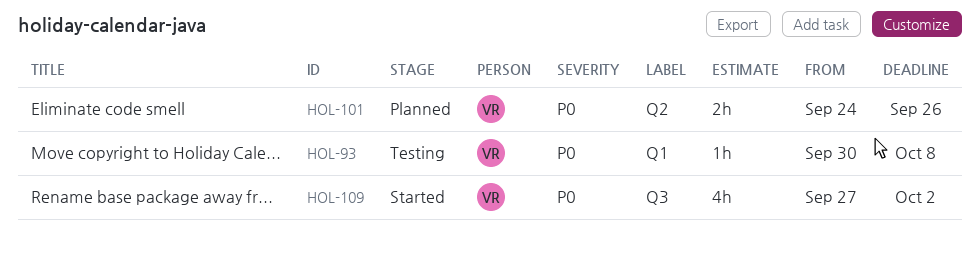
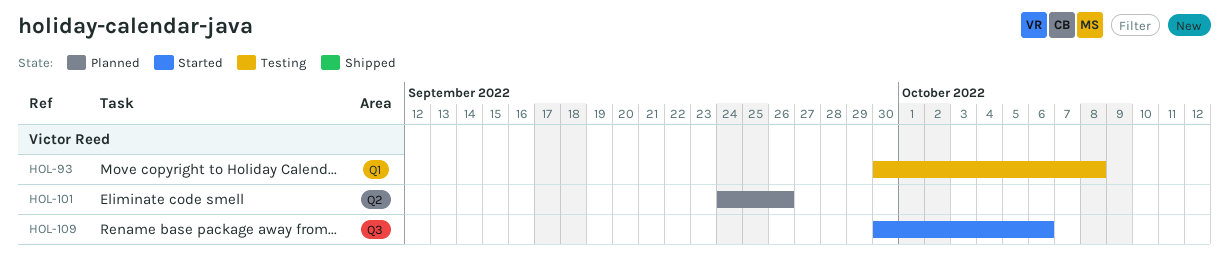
HOL-109, start: Sep 27 -> Sep 30
HOL-109, due: Oct 2 -> Oct 6

